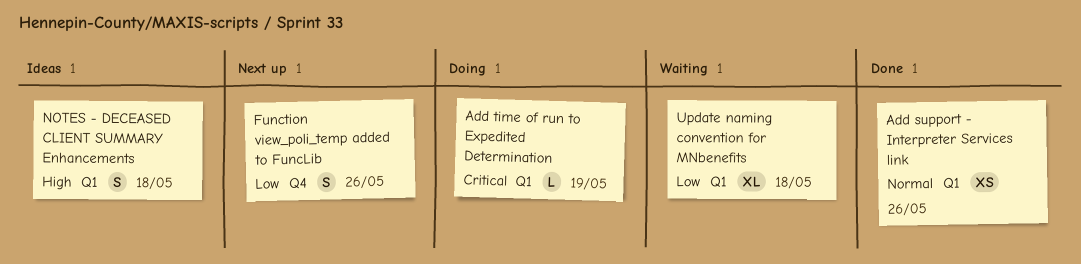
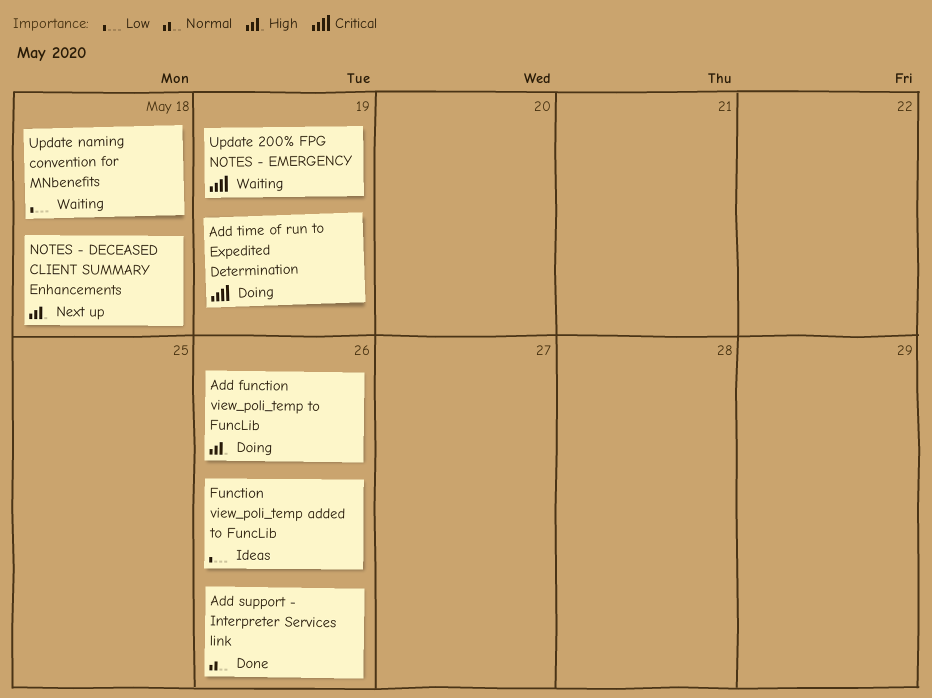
Add function view_poli_temp to FuncLib: none -> present
Function view_poli_temp added to FuncLib, status: Next up -> Ideas
NOTES - DECEASED CLIENT SUMMARY Enhancements, status: Ideas -> Next up
Update 200% FPG NOTES - EMERGENCY: none -> present

